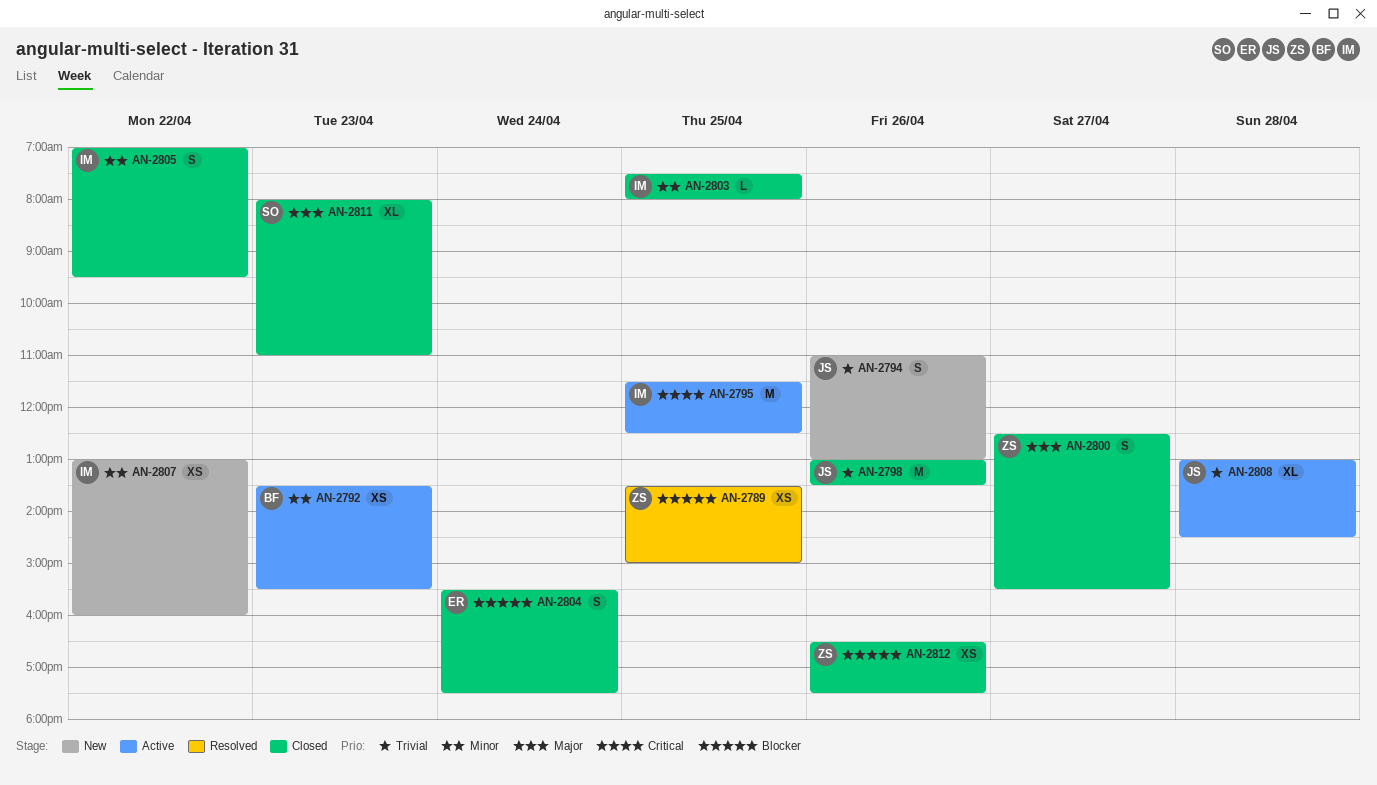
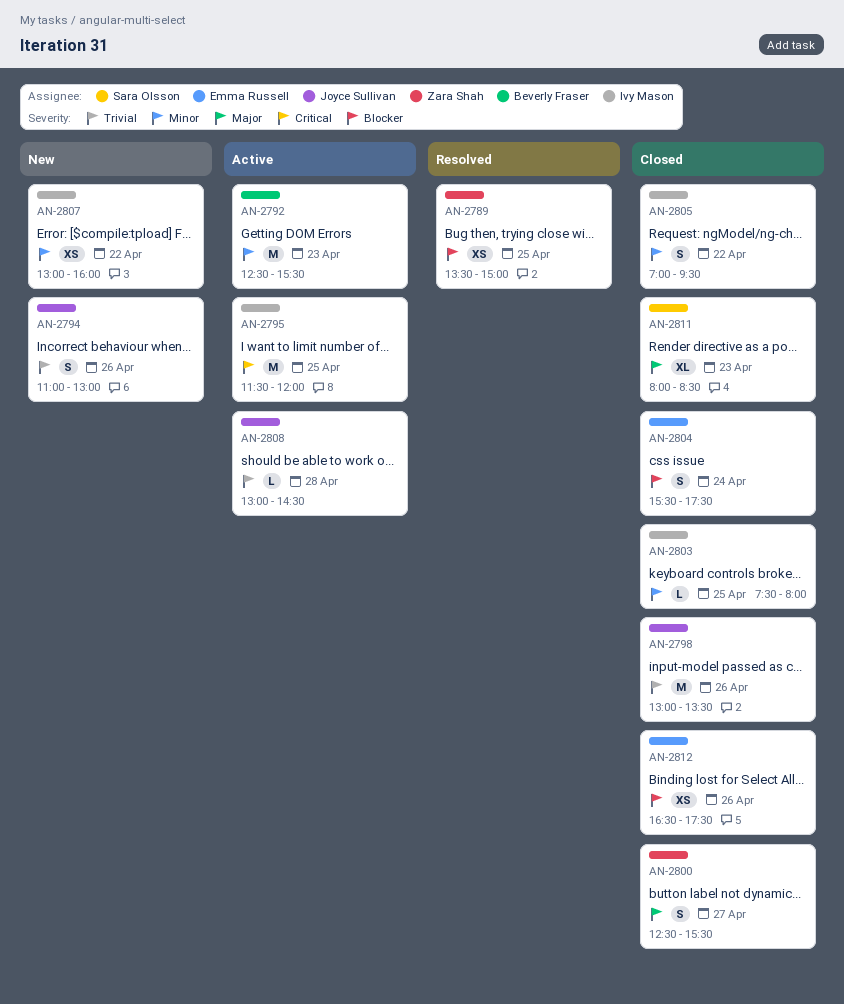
AN-2792, estimate: XS -> M
AN-2792, begins: 13:30 -> 12:30
AN-2795, ends: 12:30 -> 12:00
AN-2808, estimate: XL -> L
AN-2811, ends: 11:00 -> 08:30
AN-2812, owner: Zara Shah -> Emma Russell

